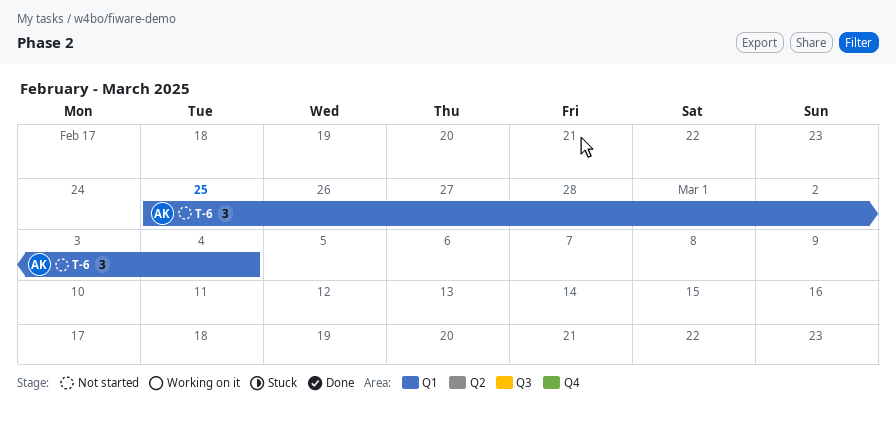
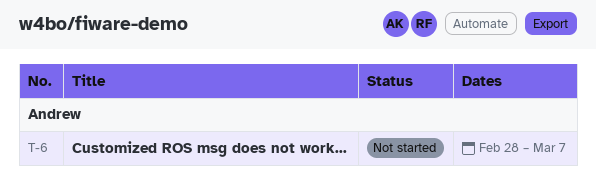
T-6, start: Feb 25 -> Feb 28
T-6, due: Mar 4 -> Mar 7

